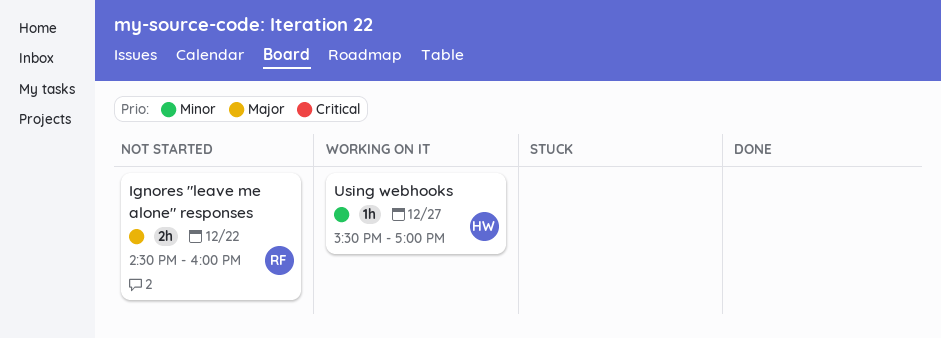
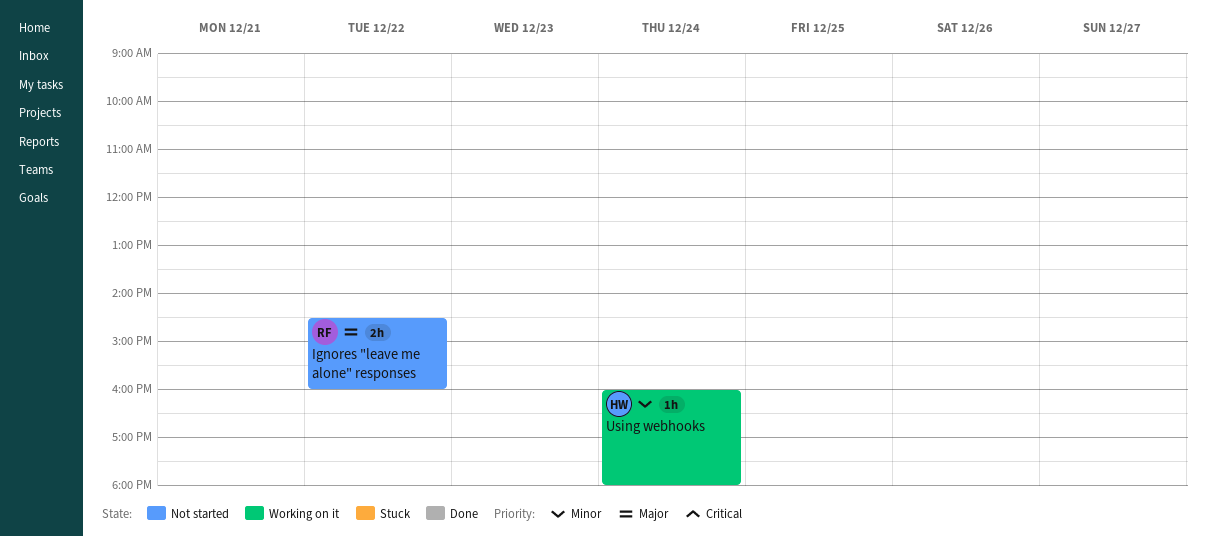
Using webhooks, day: Dec 27 -> Dec 24
Using webhooks, begins: 15:30 -> 16:00
Using webhooks, ends: 17:00 -> 18:00

